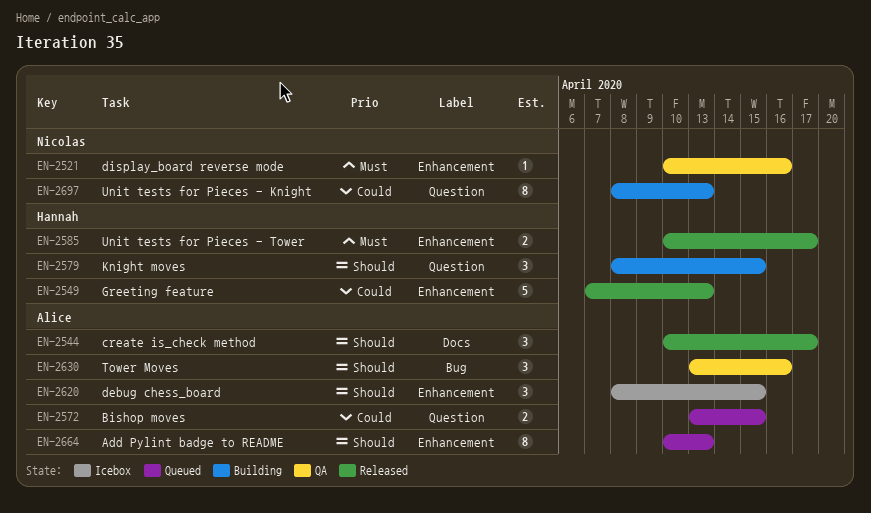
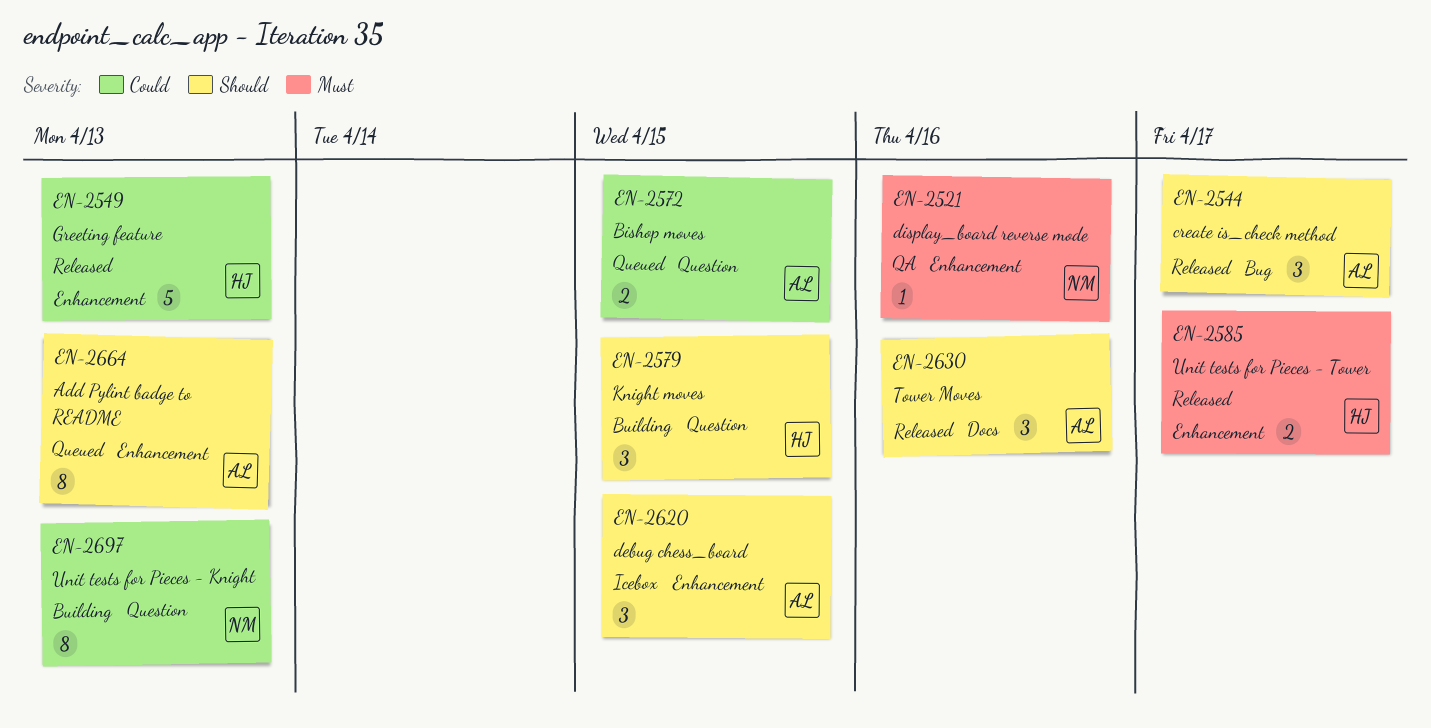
EN-2544, label: Docs -> Bug
EN-2630, status: QA -> Released
EN-2630, label: Bug -> Docs

